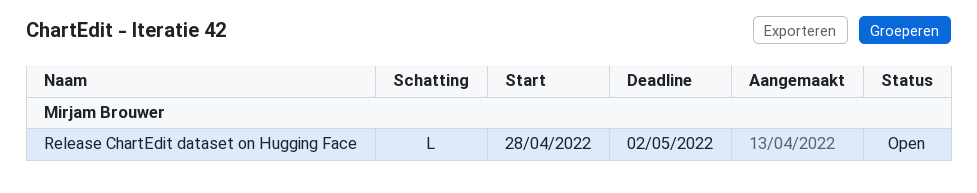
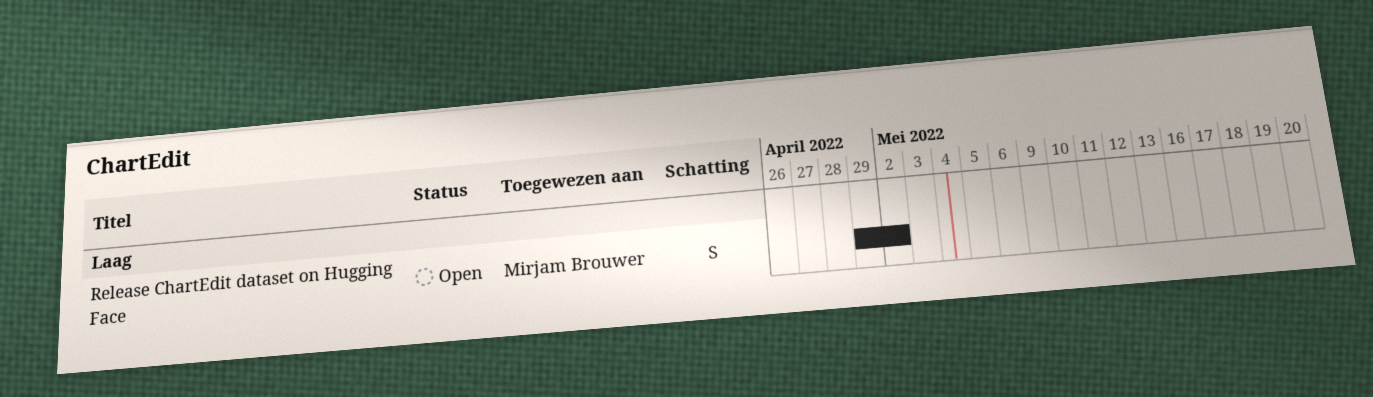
Release ChartEdit dataset on Hugging Face, estimate: L -> S
Release ChartEdit dataset on Hugging Face, start: Apr 28 -> Apr 29

